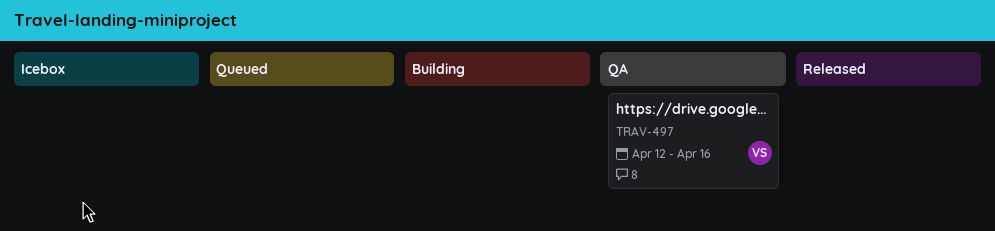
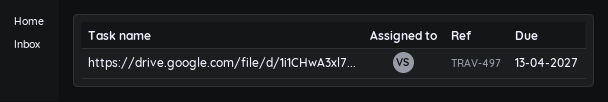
TRAV-497, due: Apr 16 -> Apr 13

